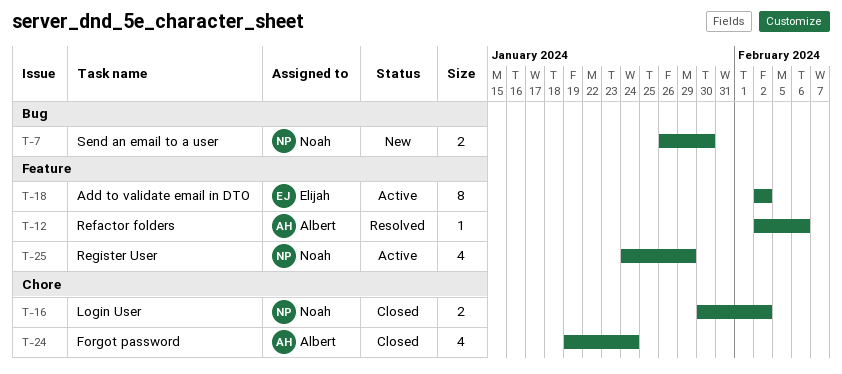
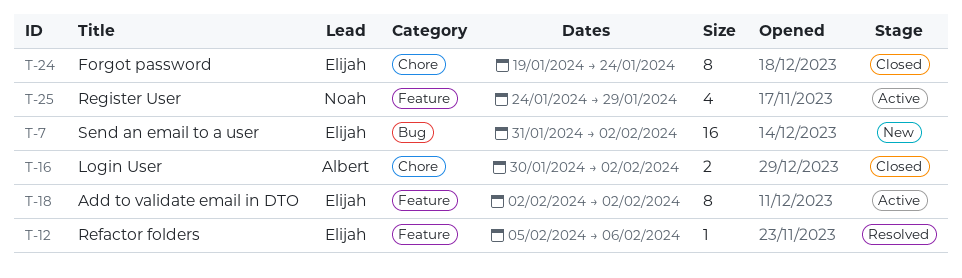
T-7, owner: Noah -> Elijah
T-7, estimate: 2 -> 16
T-7, start: Jan 26 -> Jan 31
T-7, due: Jan 30 -> Feb 2
T-12, owner: Albert -> Elijah
T-12, start: Feb 2 -> Feb 5
T-16, owner: Noah -> Albert
T-24, owner: Albert -> Elijah
T-24, estimate: 4 -> 8

